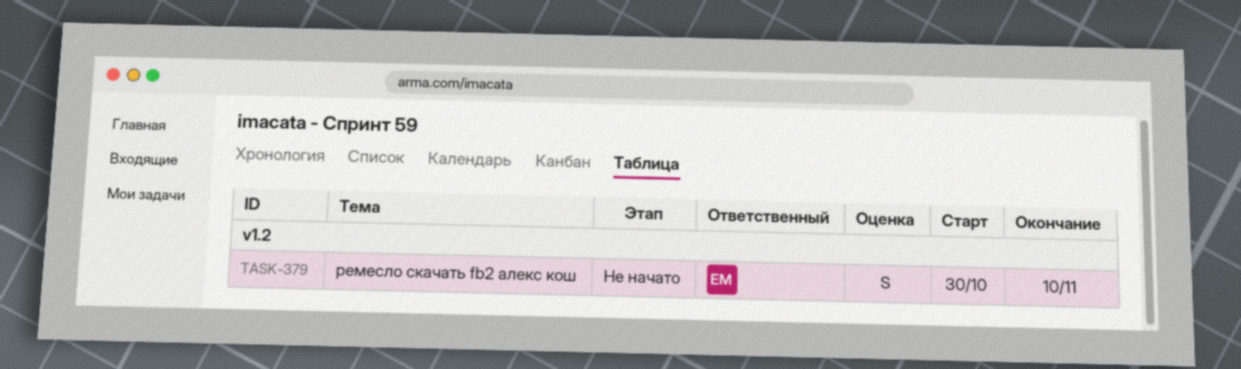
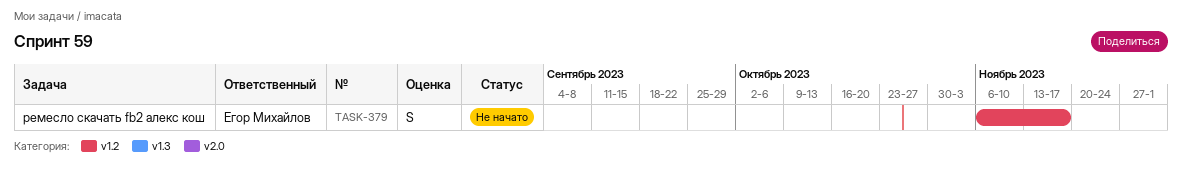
TASK-379, start: Oct 30 -> Nov 6
TASK-379, due: Nov 10 -> Nov 17

